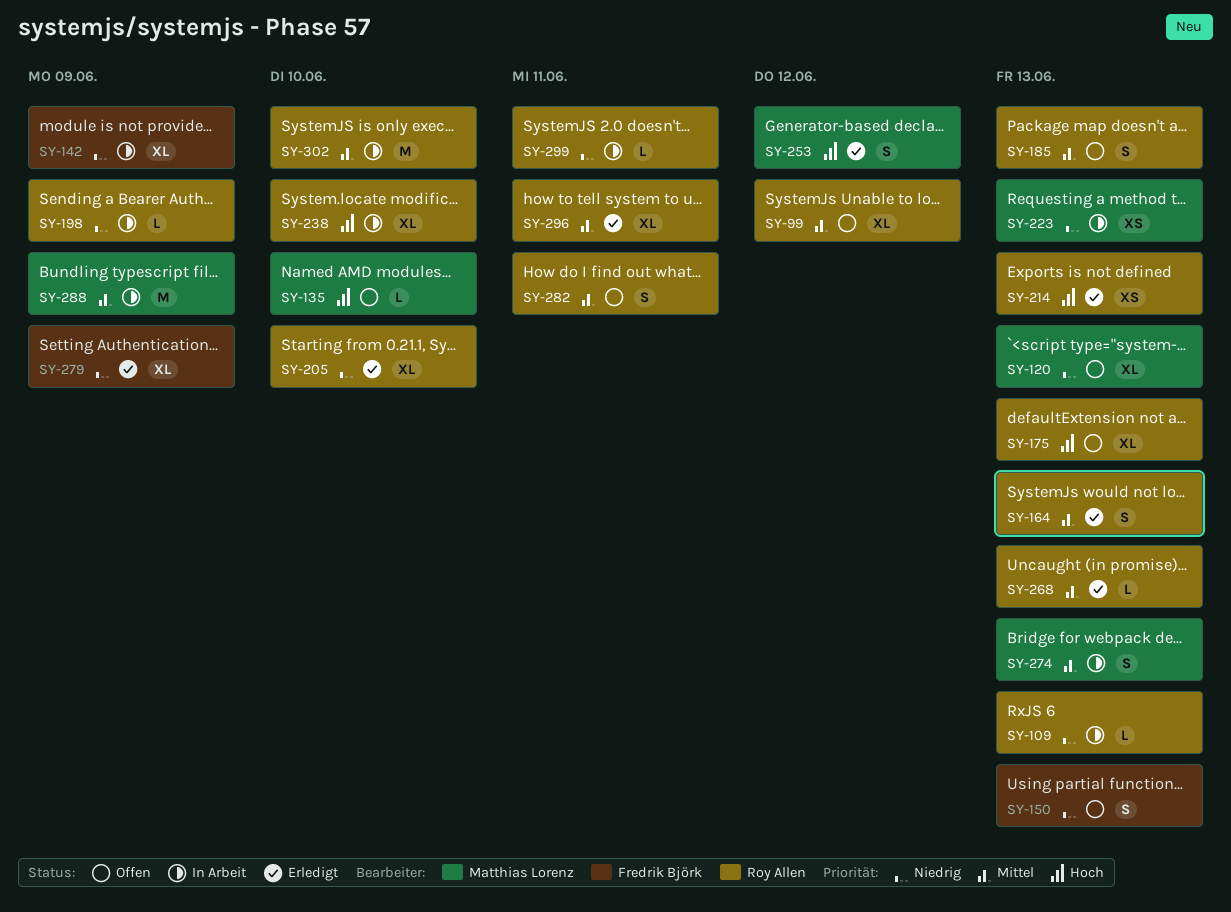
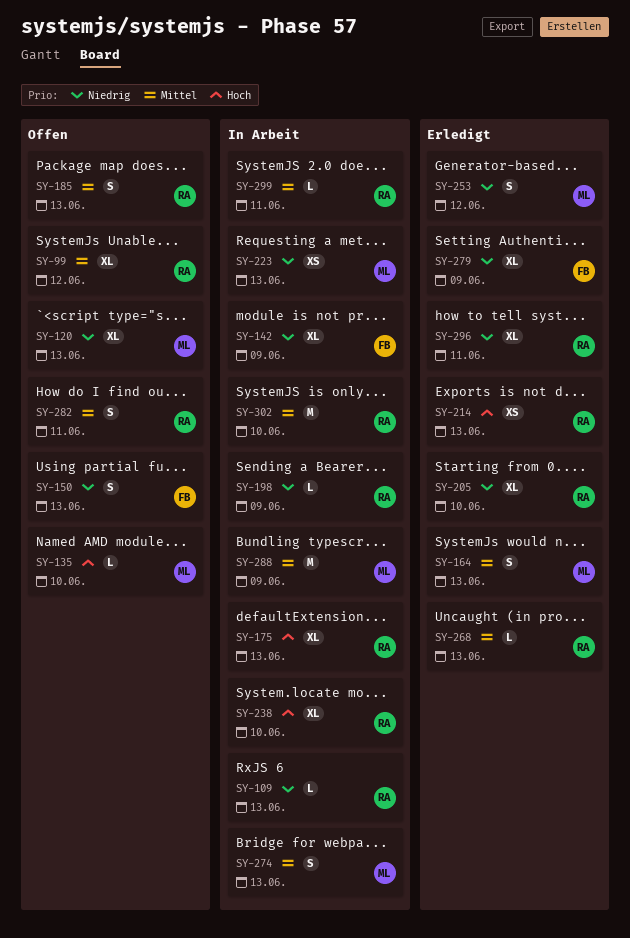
SY-164, owner: Roy Allen -> Matthias Lorenz
SY-175, status: Offen -> In Arbeit
SY-253, priority: Hoch -> Niedrig
SY-296, priority: Mittel -> Niedrig
SY-299, priority: Niedrig -> Mittel

